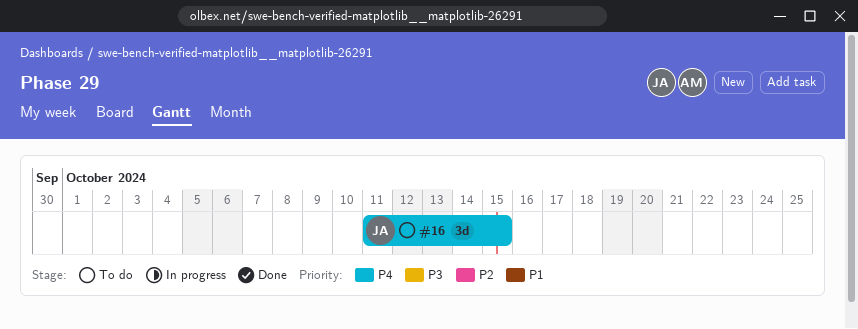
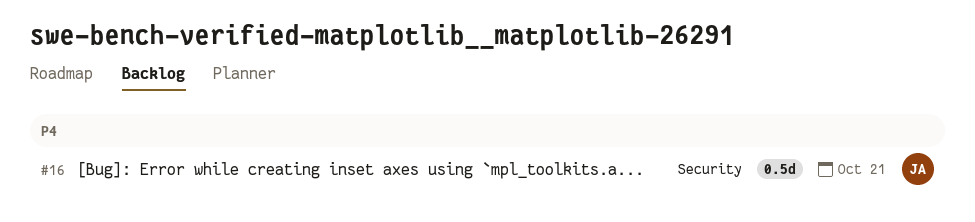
#16, estimate: 3d -> 0.5d
#16, due: Oct 15 -> Oct 21

